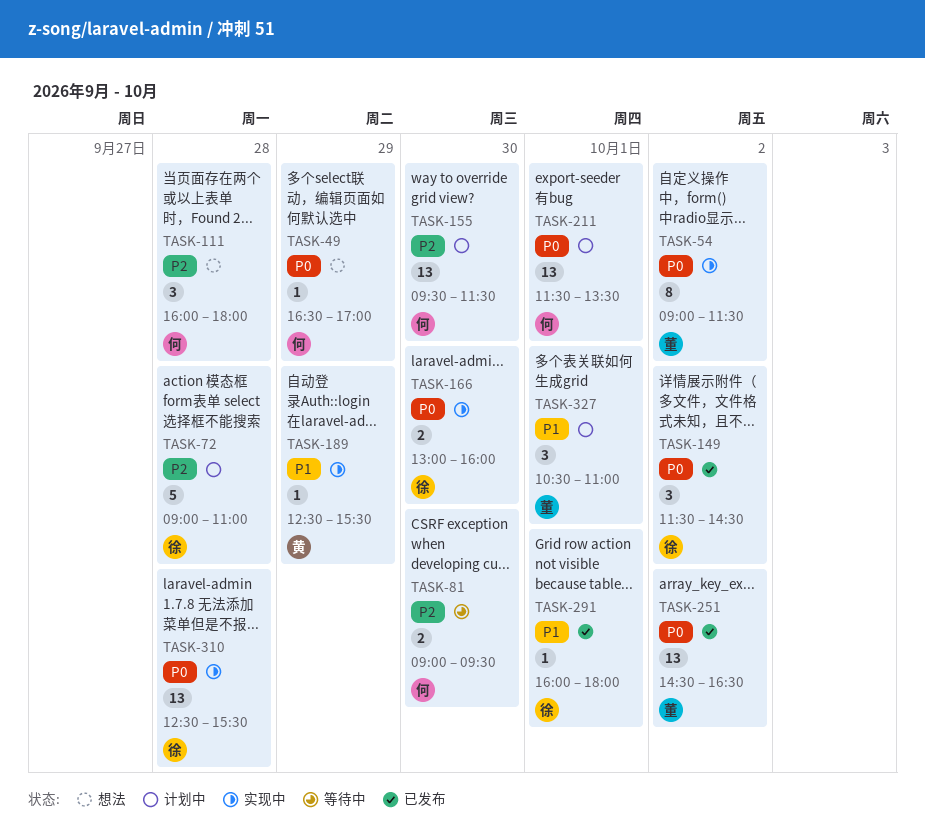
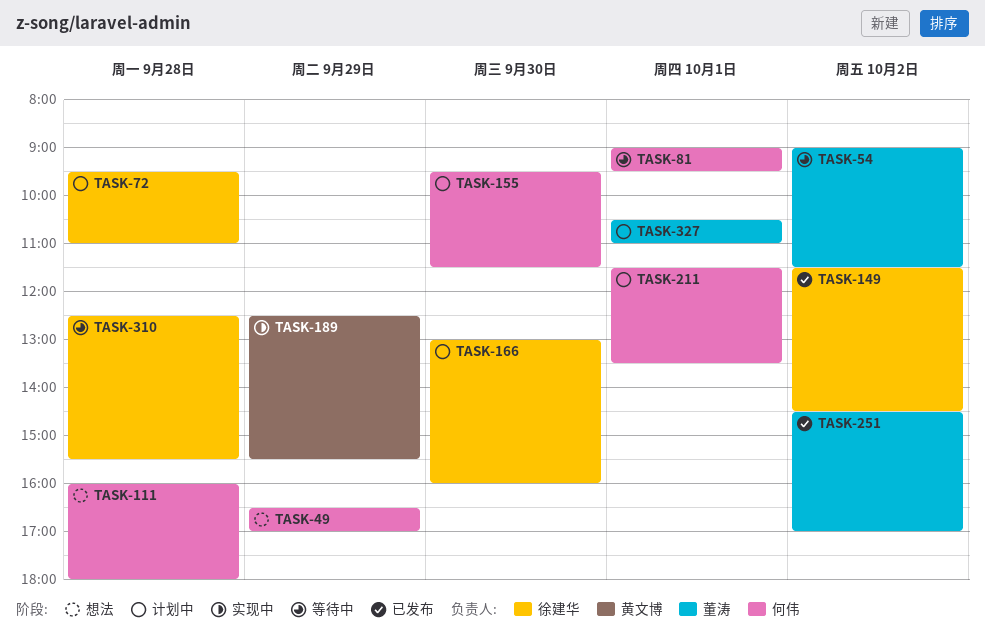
TASK-54, status: 实现中 -> 等待中
TASK-72, begins: 09:00 -> 09:30
TASK-81, day: Sep 30 -> Oct 1
TASK-166, status: 实现中 -> 计划中
TASK-251, ends: 16:30 -> 17:00
TASK-291: present -> none
TASK-310, status: 实现中 -> 等待中

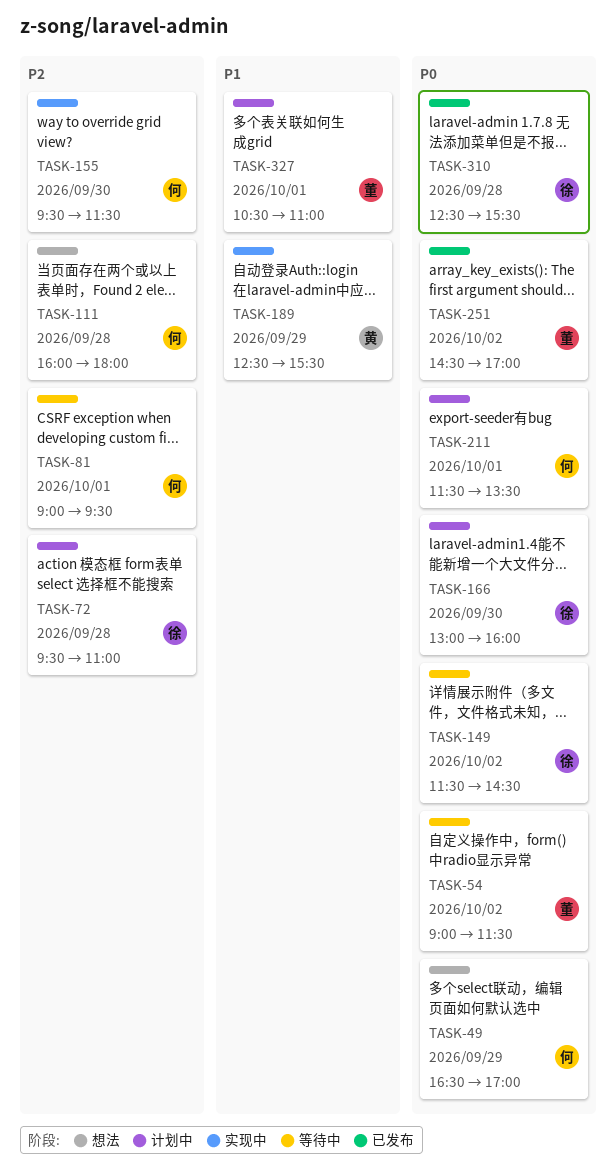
TASK-149, status: 已发布 -> 等待中
TASK-155, status: 计划中 -> 实现中
TASK-310, status: 等待中 -> 已发布

